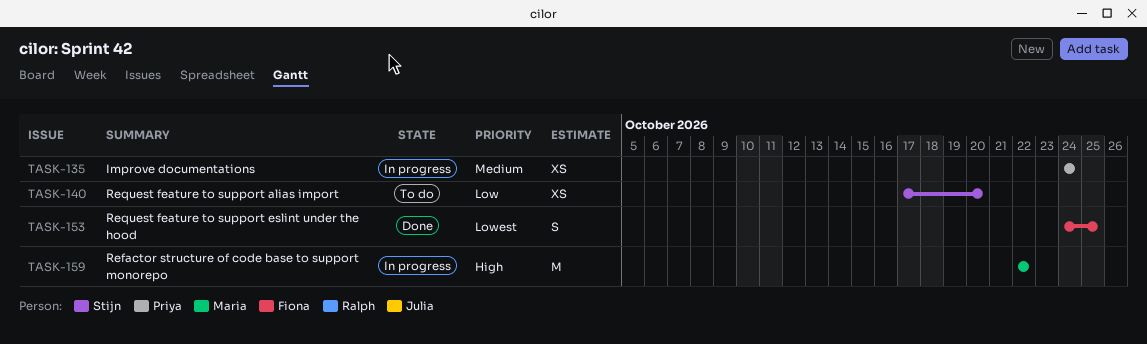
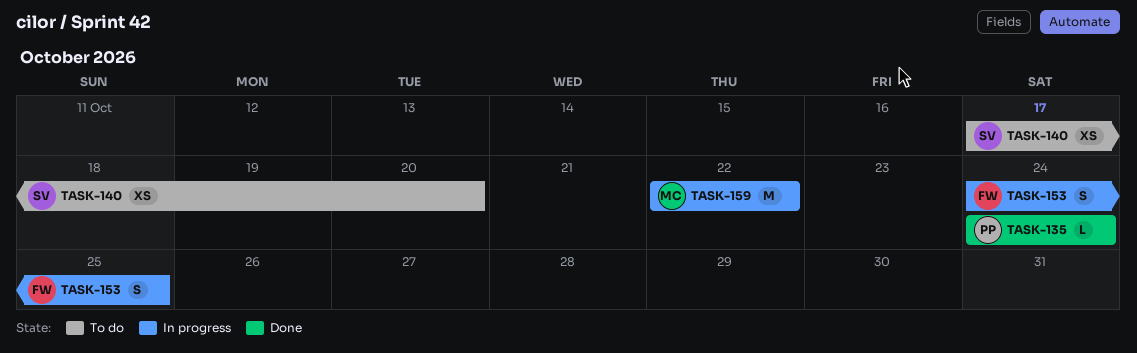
TASK-135, status: In progress -> Done
TASK-135, estimate: XS -> L
TASK-153, status: Done -> In progress

